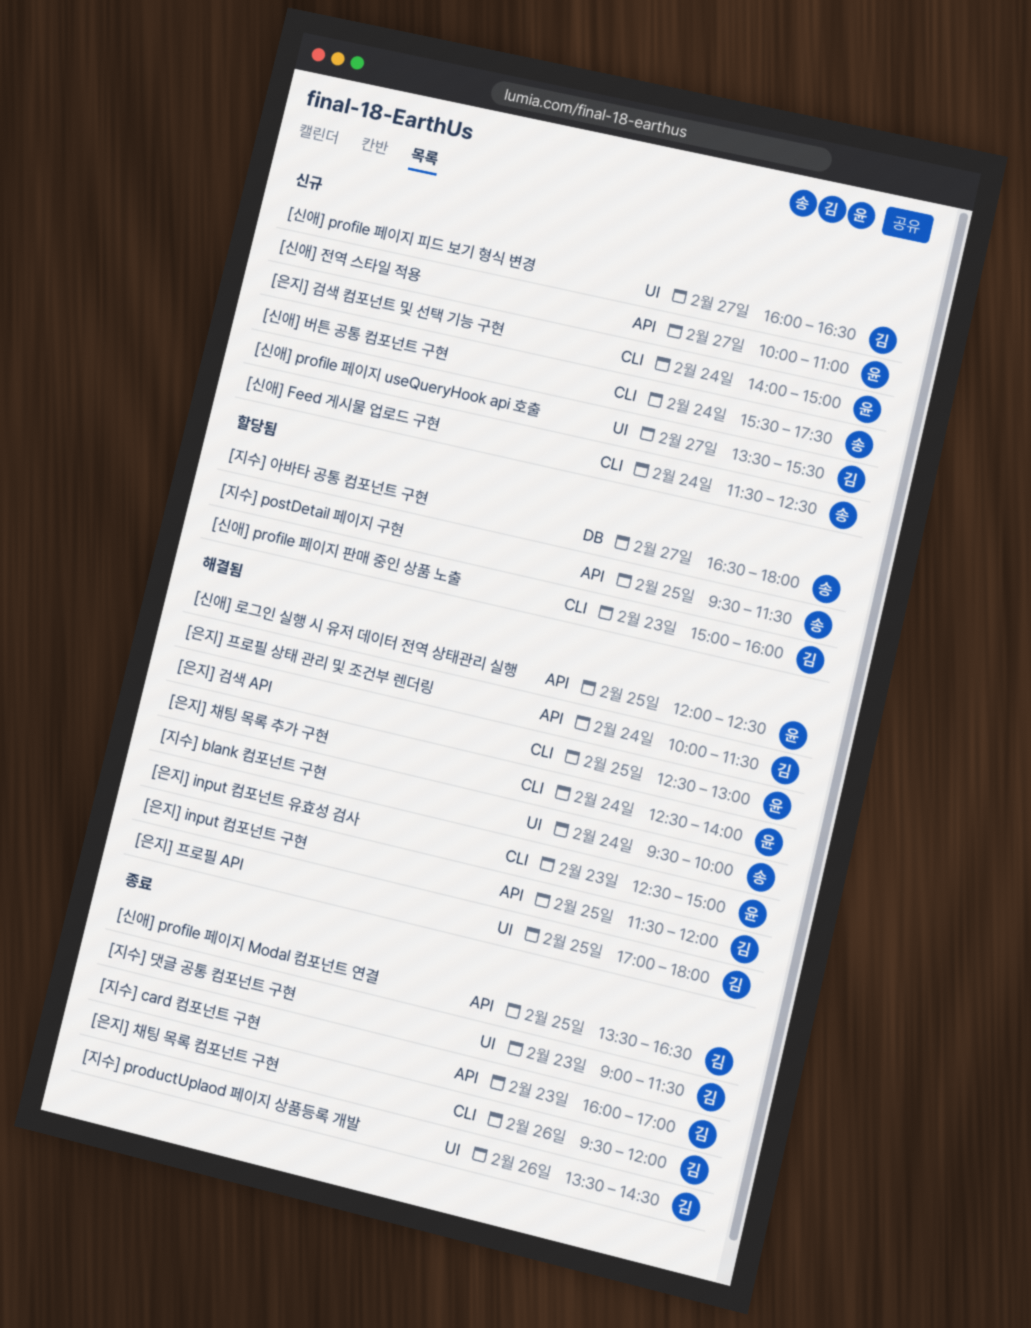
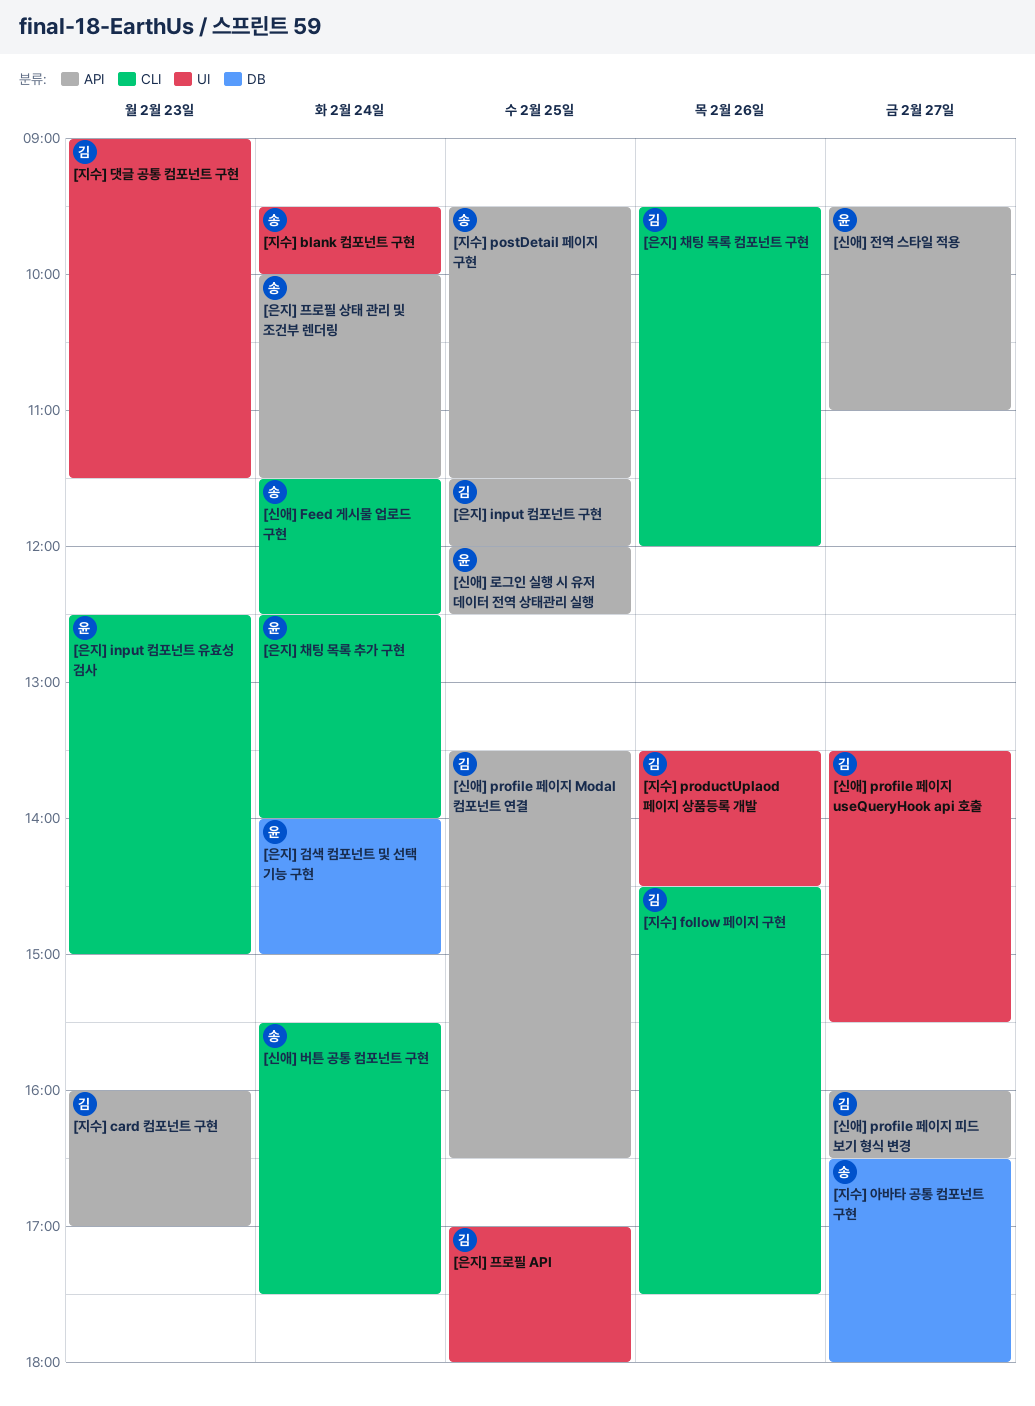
[신애] profile 페이지 판매 중인 상품 노출: present -> none
[신애] profile 페이지 피드 보기 형식 변경, label: UI -> API
[신애] 전역 스타일 적용, begins: 10:00 -> 09:30
[은지] 검색 API: present -> none
[은지] 검색 컴포넌트 및 선택 기능 구현, label: CLI -> DB
[은지] 프로필 상태 관리 및 조건부 렌더링, owner: 김 -> 송
[지수] follow 페이지 구현: none -> present

